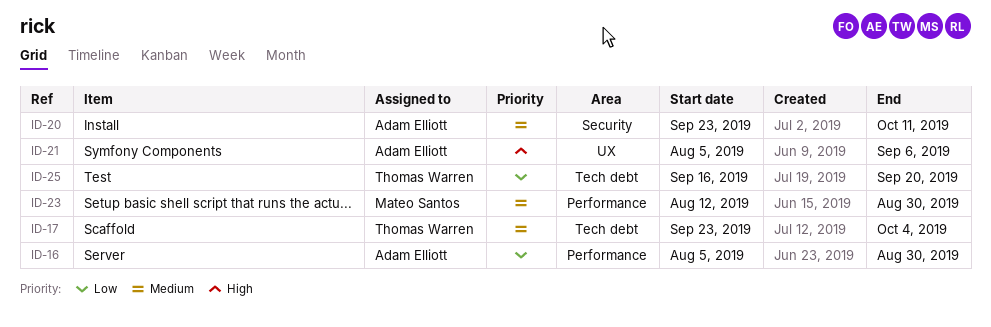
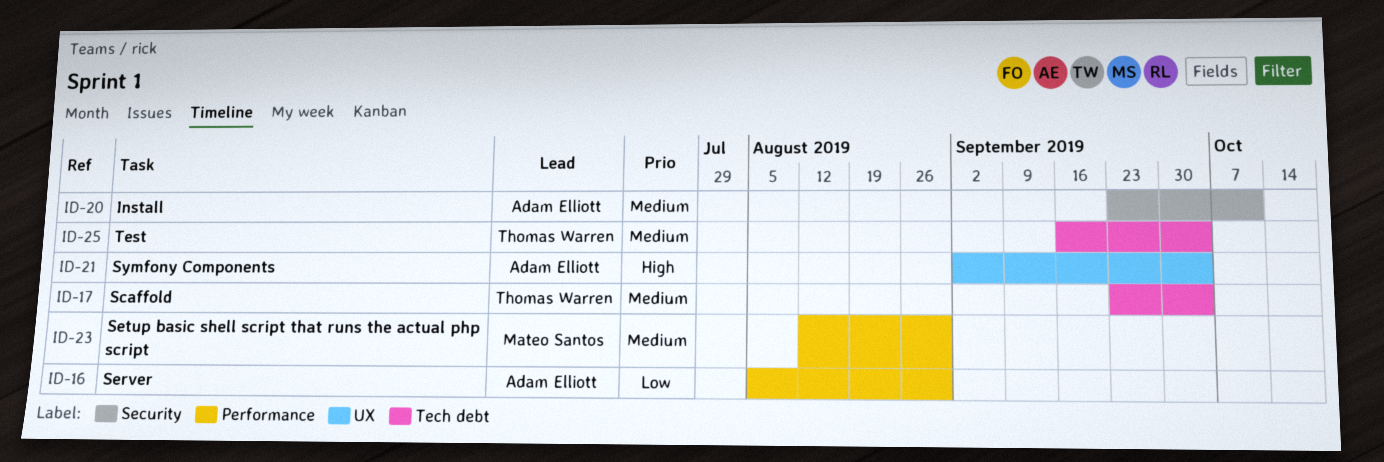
ID-21, start: Aug 5 -> Sep 2
ID-21, due: Sep 6 -> Oct 4
ID-25, priority: Low -> Medium
ID-25, due: Sep 20 -> Oct 4

